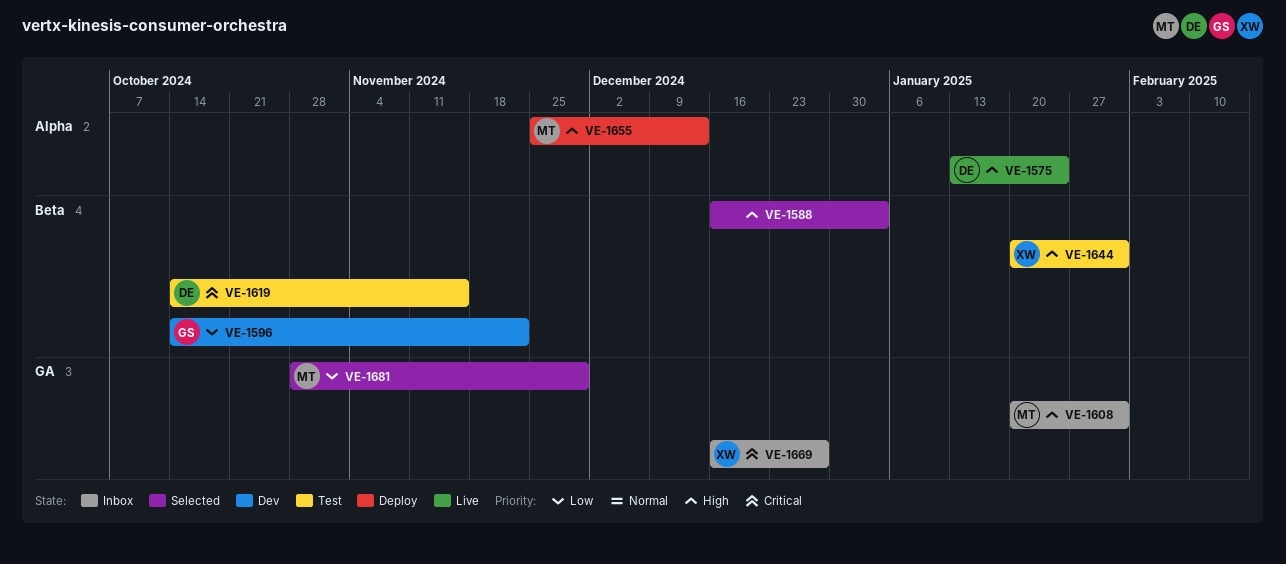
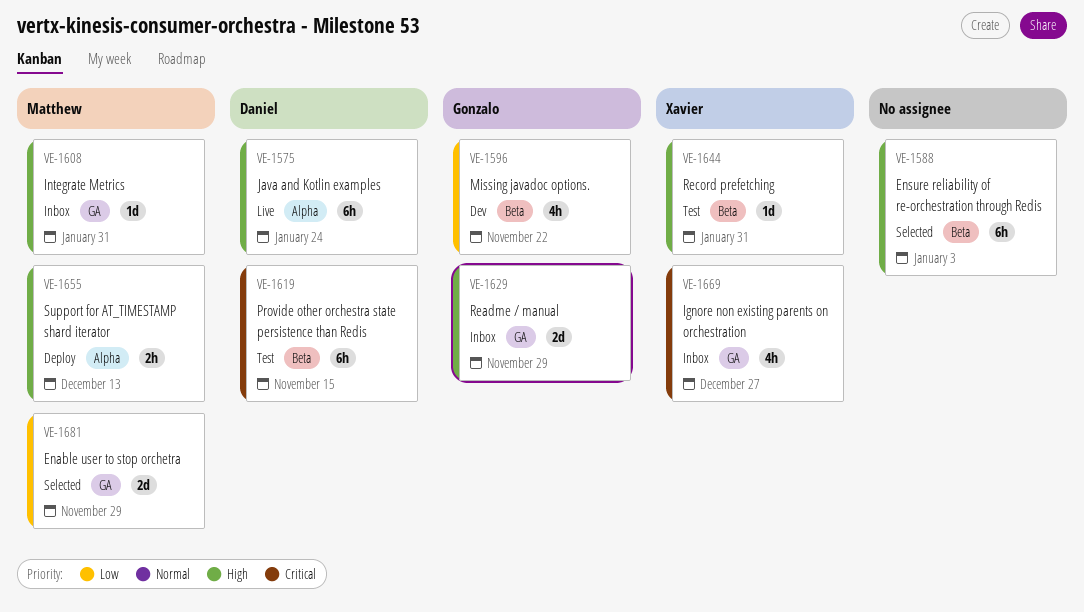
VE-1629: none -> present

